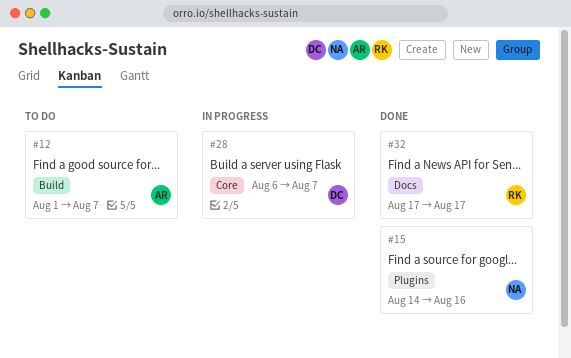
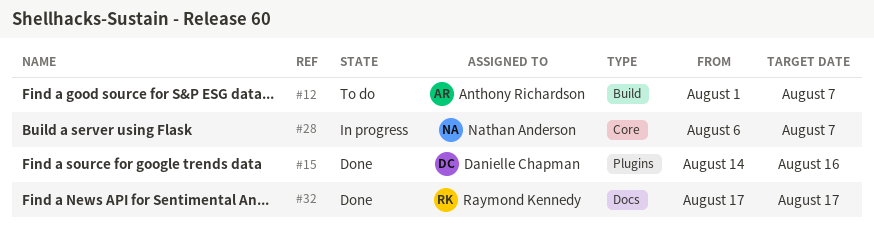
#15, owner: Nathan Anderson -> Danielle Chapman
#28, owner: Danielle Chapman -> Nathan Anderson

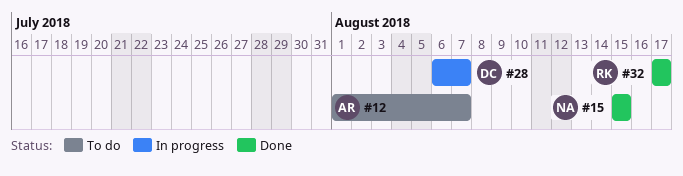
#15, owner: Danielle Chapman -> Nathan Anderson
#15, start: Aug 14 -> Aug 15
#15, due: Aug 16 -> Aug 15
#28, owner: Nathan Anderson -> Danielle Chapman

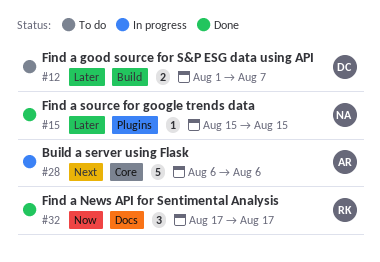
#12, owner: AR -> DC
#28, owner: DC -> AR
#28, due: Aug 7 -> Aug 6

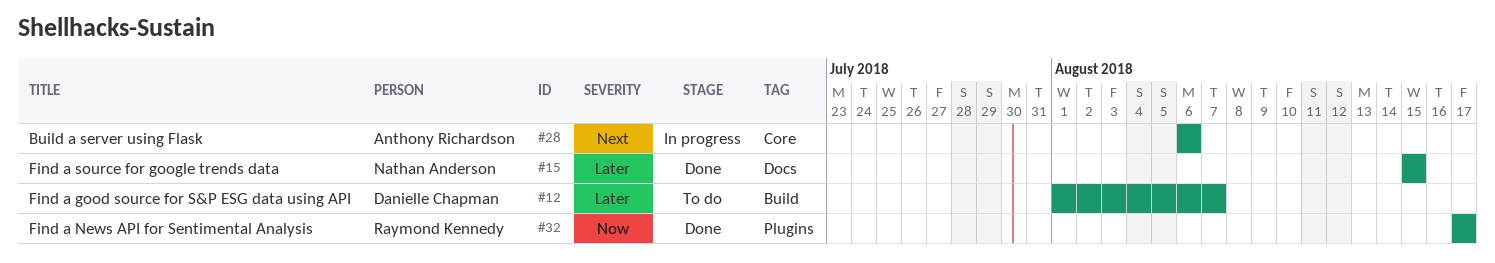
#15, label: Plugins -> Docs
#32, label: Docs -> Plugins

